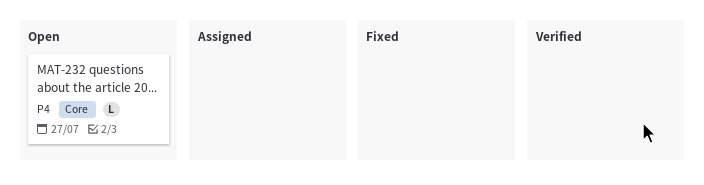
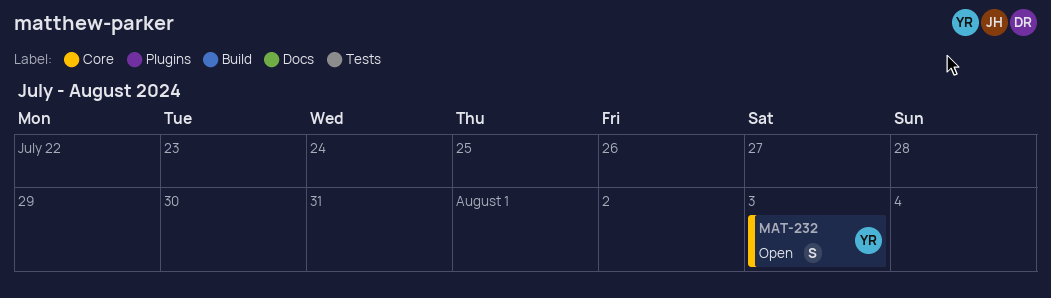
MAT-232, estimate: L -> S
MAT-232, due: Jul 27 -> Aug 3

